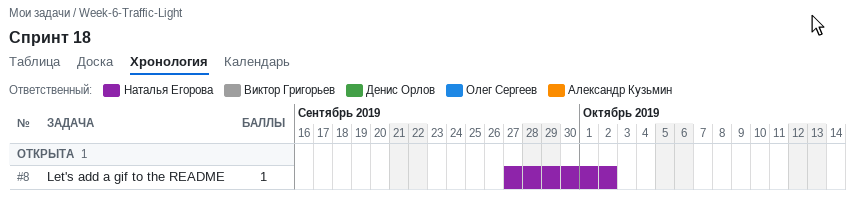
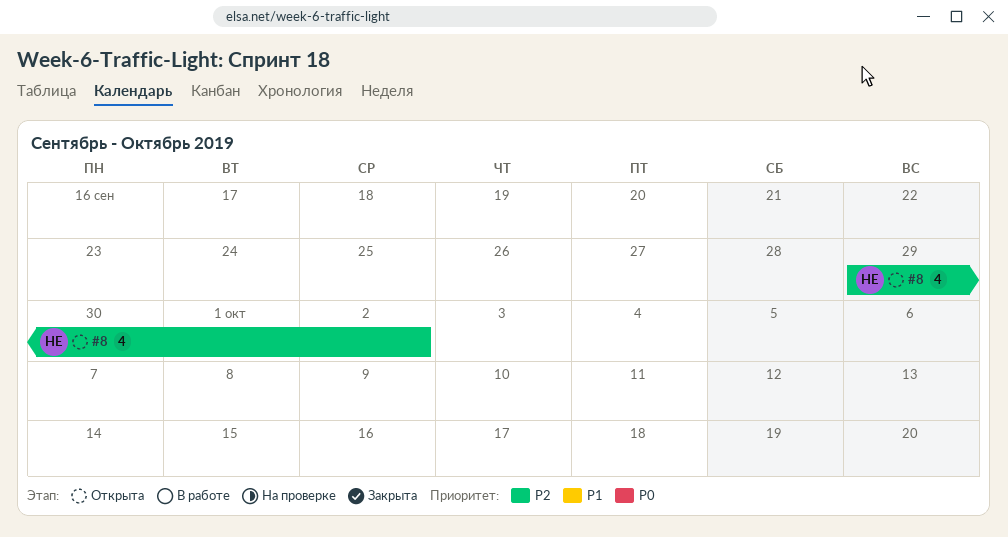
#8, estimate: 1 -> 4
#8, start: Sep 27 -> Sep 29

